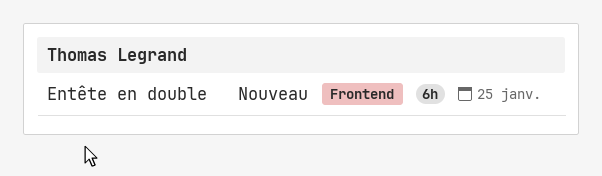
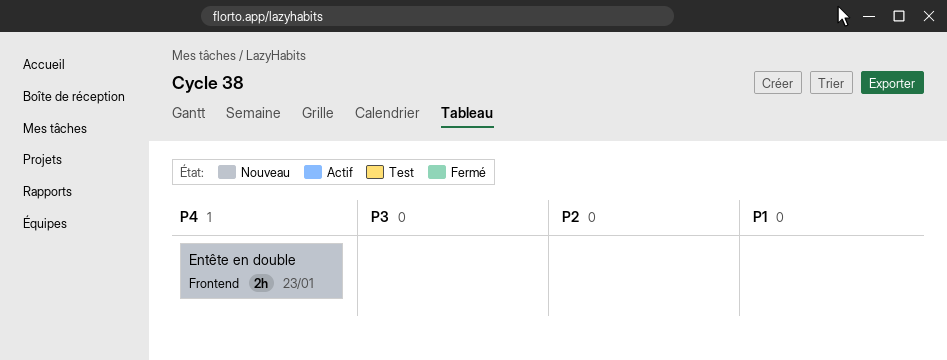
Entête en double, estimate: 6h -> 2h
Entête en double, due: Jan 25 -> Jan 23

